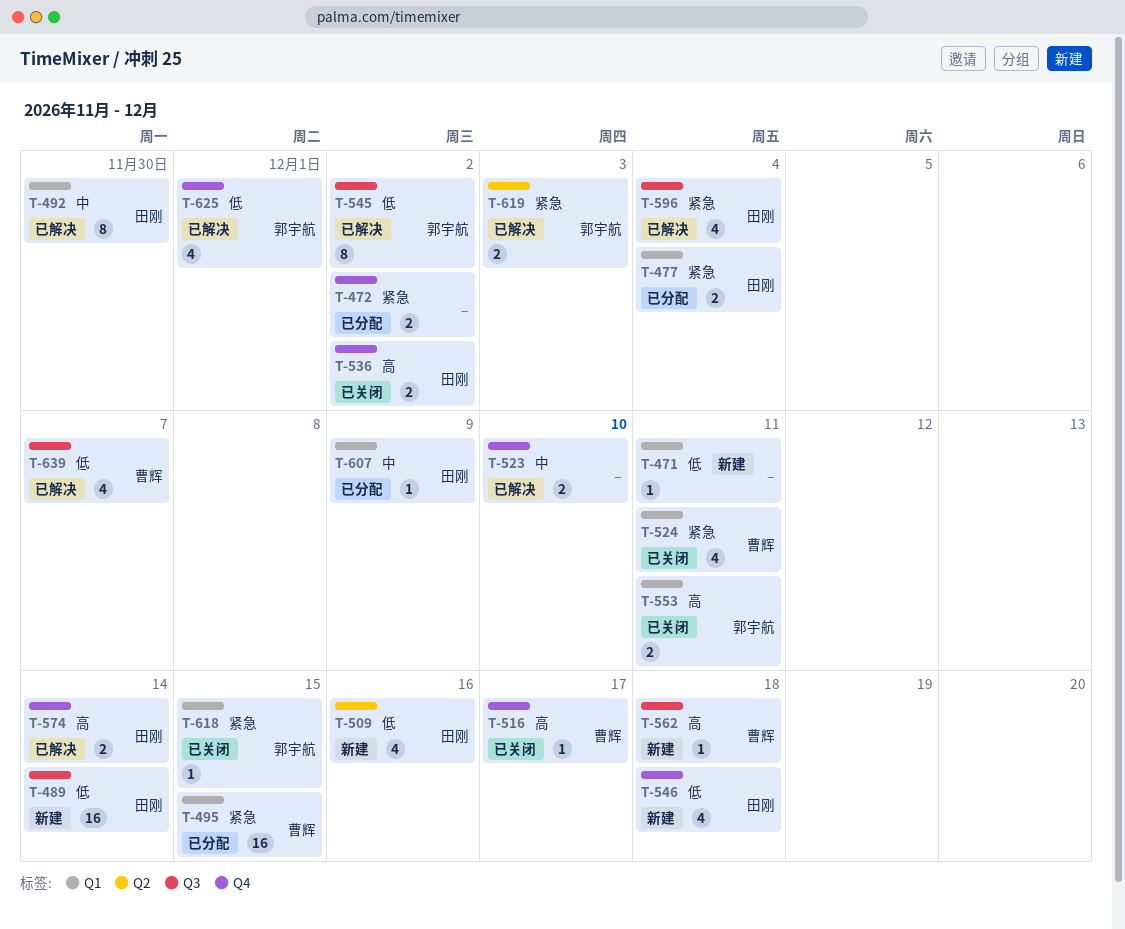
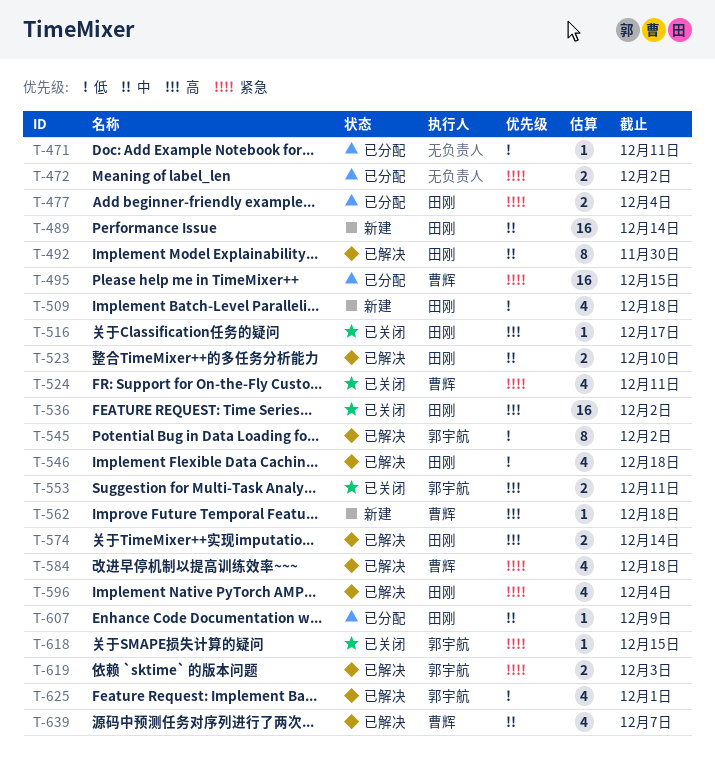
T-471, status: 新建 -> 已分配
T-489, priority: 低 -> 中
T-509, due: Dec 16 -> Dec 18
T-516, owner: 曹辉 -> 田刚
T-523, owner: none -> 田刚
T-536, estimate: 2 -> 16
T-546, status: 新建 -> 已解决
T-584: none -> present
T-639, priority: 低 -> 中

